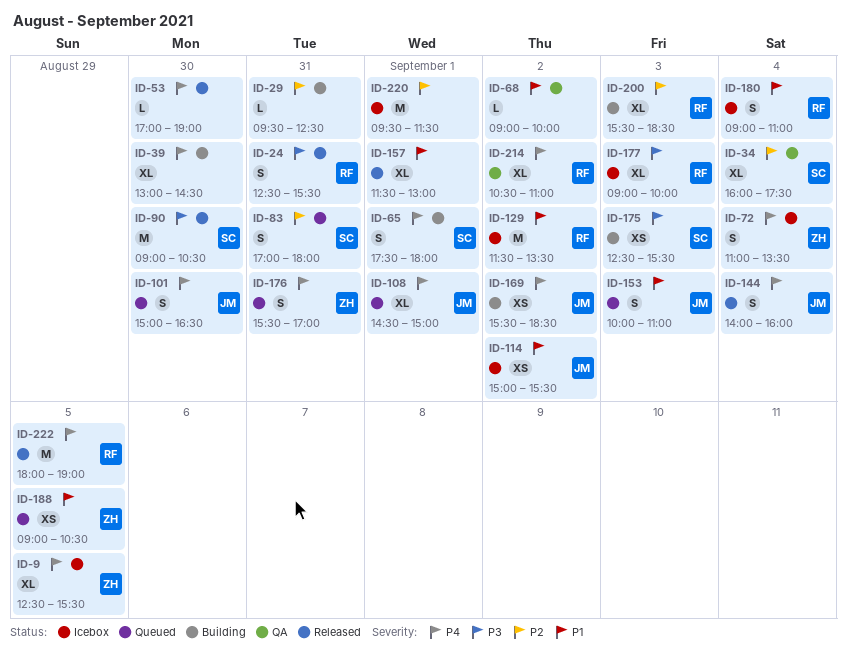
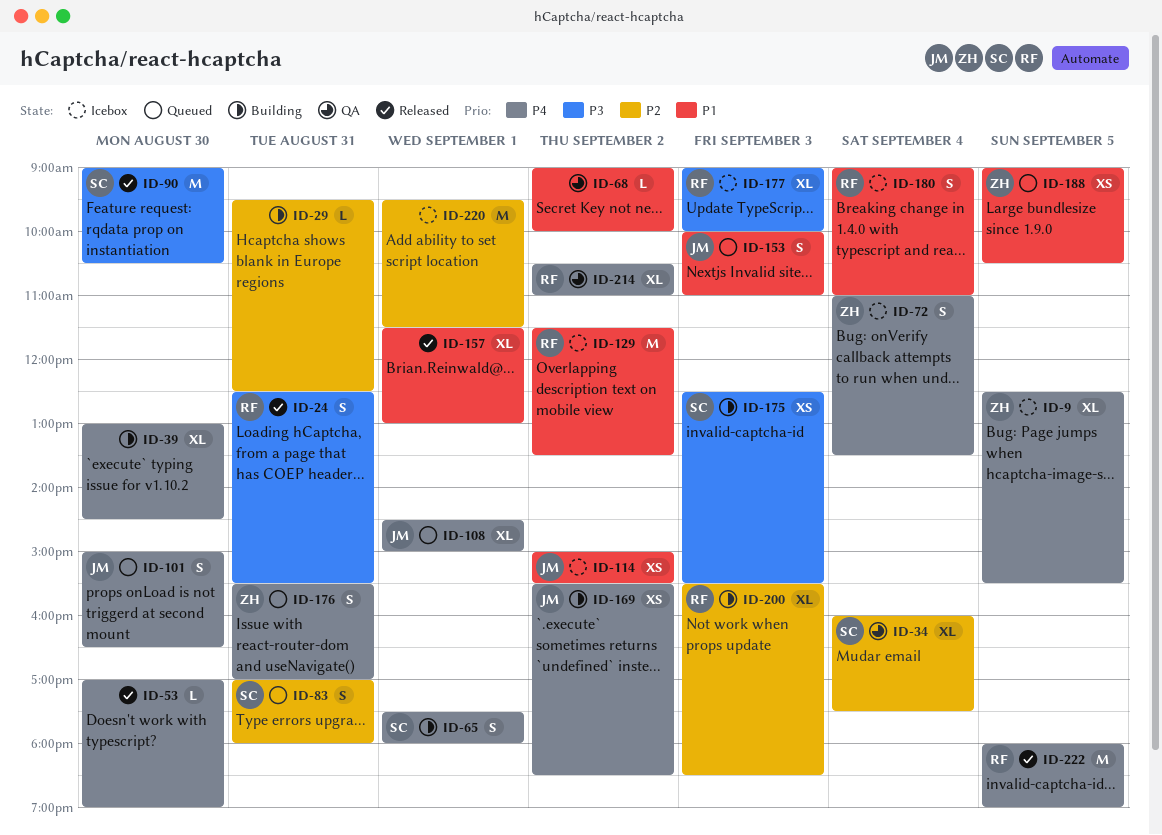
ID-144: present -> none

